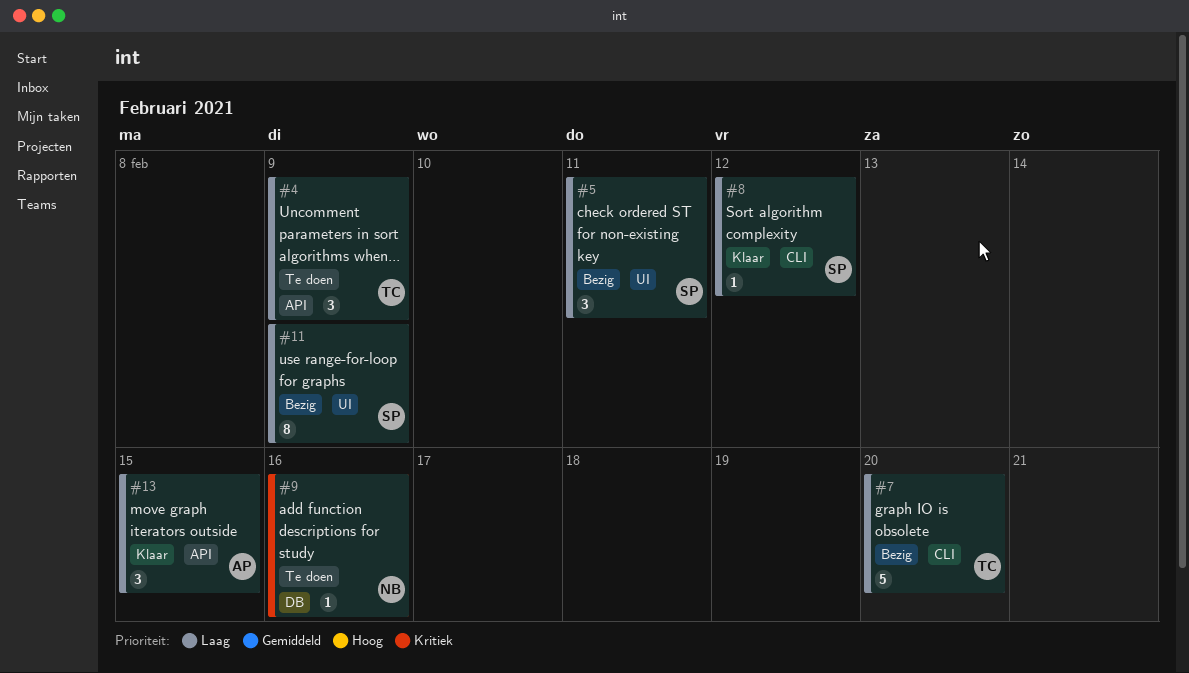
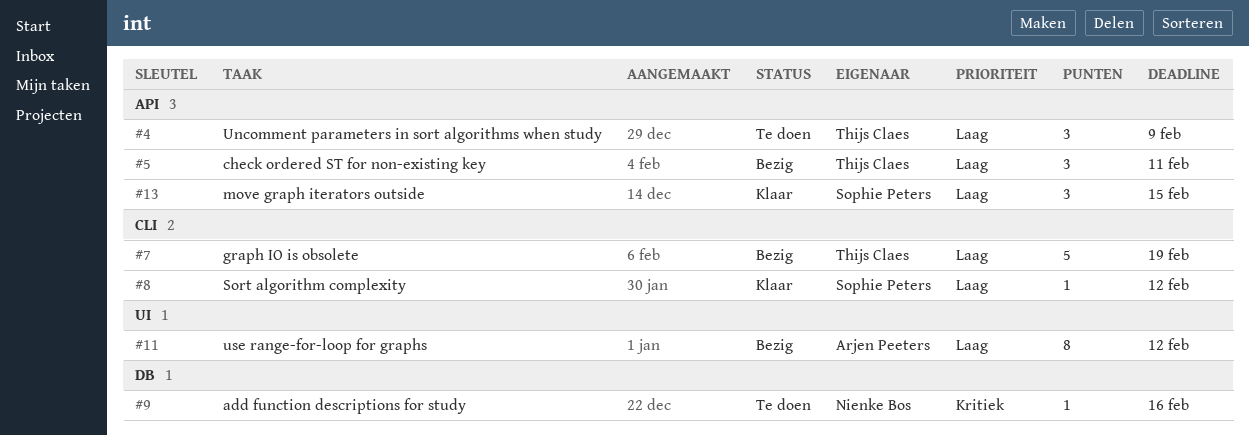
#5, owner: Sophie Peters -> Thijs Claes
#5, label: UI -> API
#7, due: Feb 20 -> Feb 19
#11, owner: Sophie Peters -> Arjen Peeters
#11, due: Feb 9 -> Feb 12
#13, owner: Arjen Peeters -> Sophie Peters

